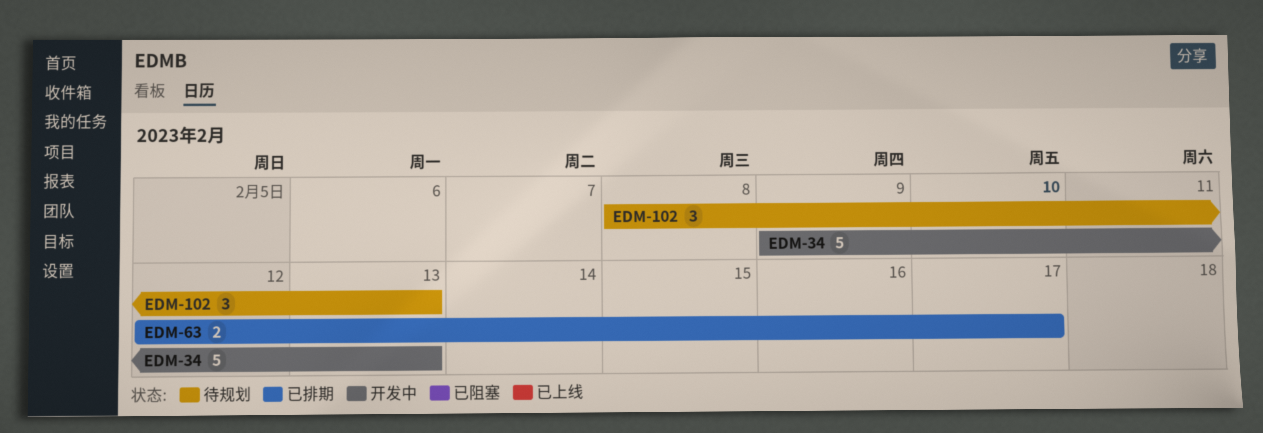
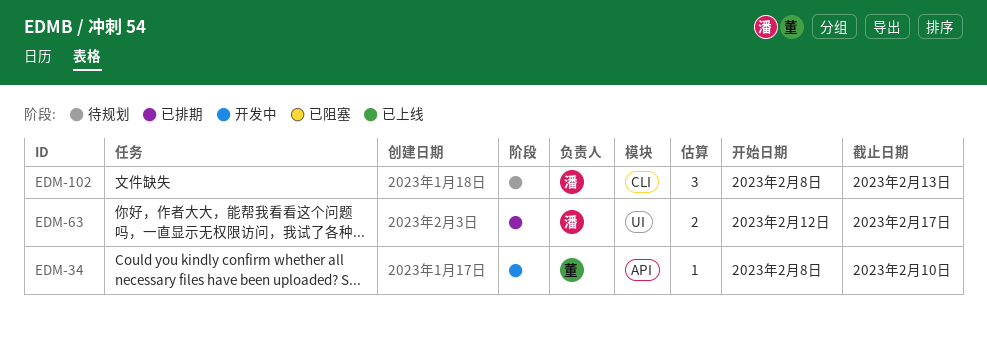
EDM-34, estimate: 5 -> 1
EDM-34, start: Feb 9 -> Feb 8
EDM-34, due: Feb 13 -> Feb 10

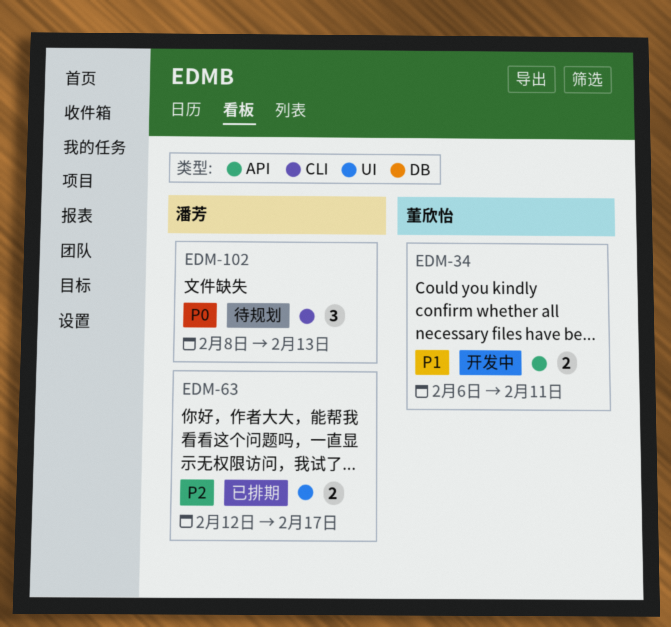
EDM-34, estimate: 1 -> 2
EDM-34, start: Feb 8 -> Feb 6
EDM-34, due: Feb 10 -> Feb 11

